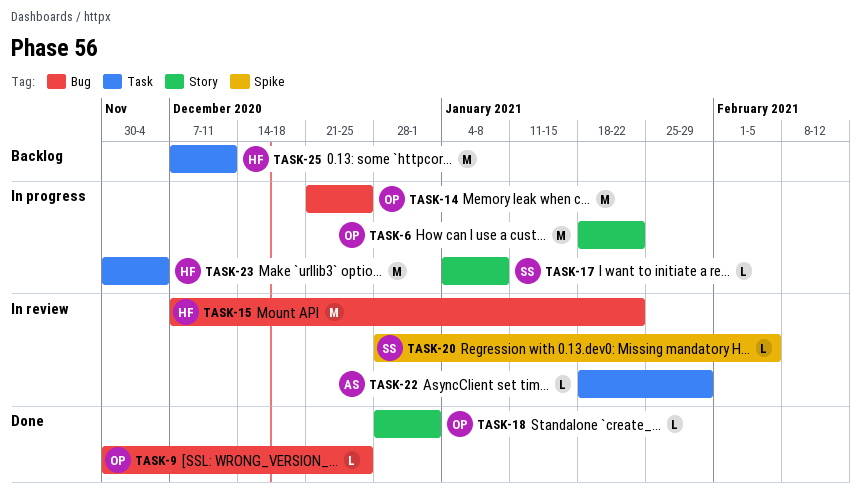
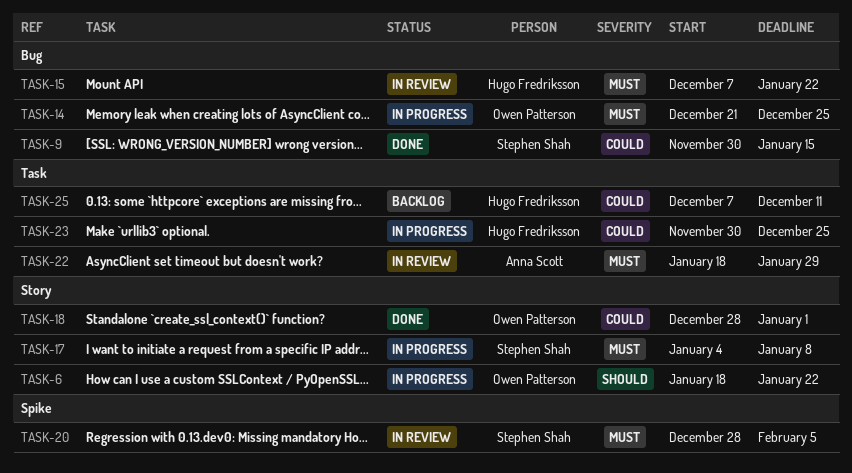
TASK-9, owner: Owen Patterson -> Stephen Shah
TASK-9, due: Dec 25 -> Jan 15
TASK-23, due: Dec 4 -> Dec 25

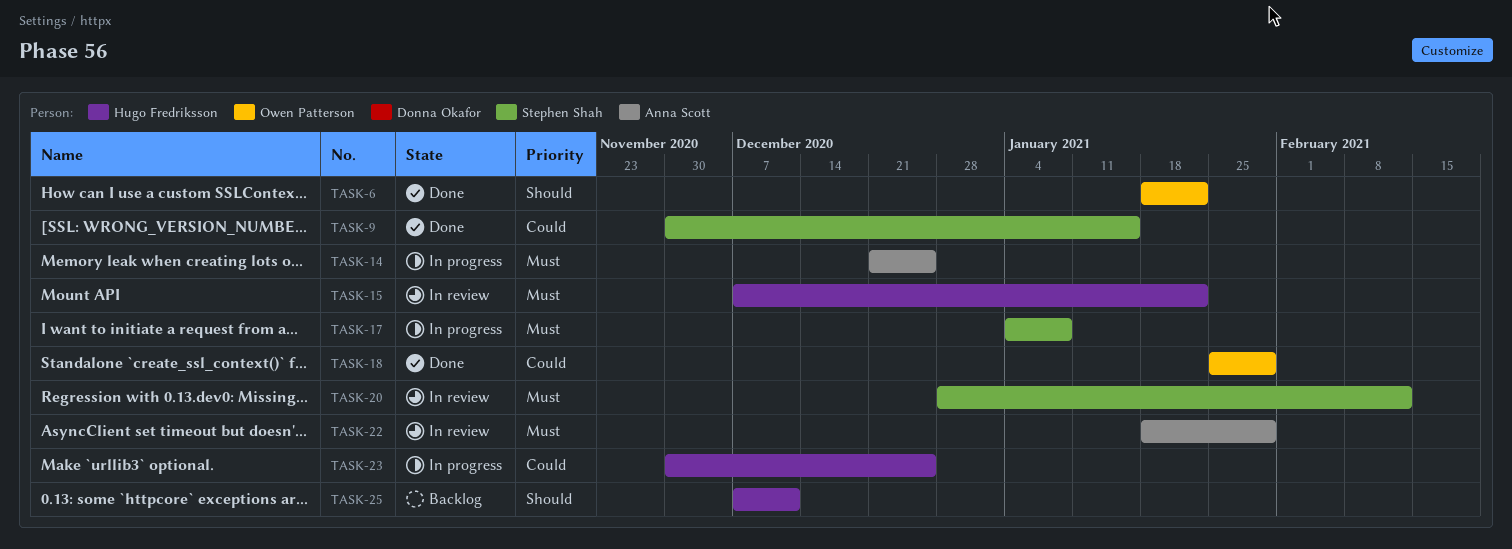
TASK-6, status: In progress -> Done
TASK-14, owner: Owen Patterson -> Anna Scott
TASK-18, start: Dec 28 -> Jan 25
TASK-18, due: Jan 1 -> Jan 29
TASK-20, due: Feb 5 -> Feb 12
TASK-25, priority: Could -> Should

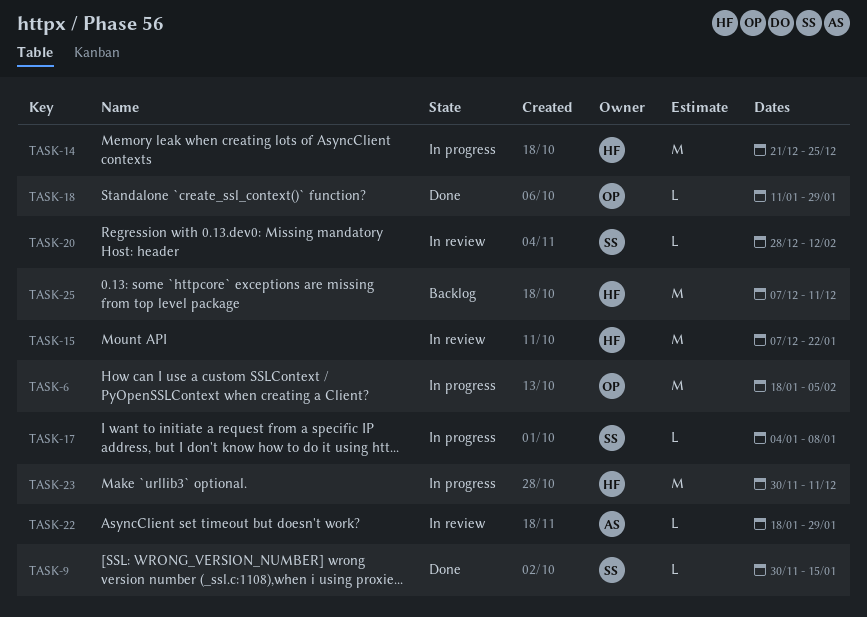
TASK-6, status: Done -> In progress
TASK-6, due: Jan 22 -> Feb 5
TASK-14, owner: Anna Scott -> Hugo Fredriksson
TASK-18, start: Jan 25 -> Jan 11
TASK-23, due: Dec 25 -> Dec 11

